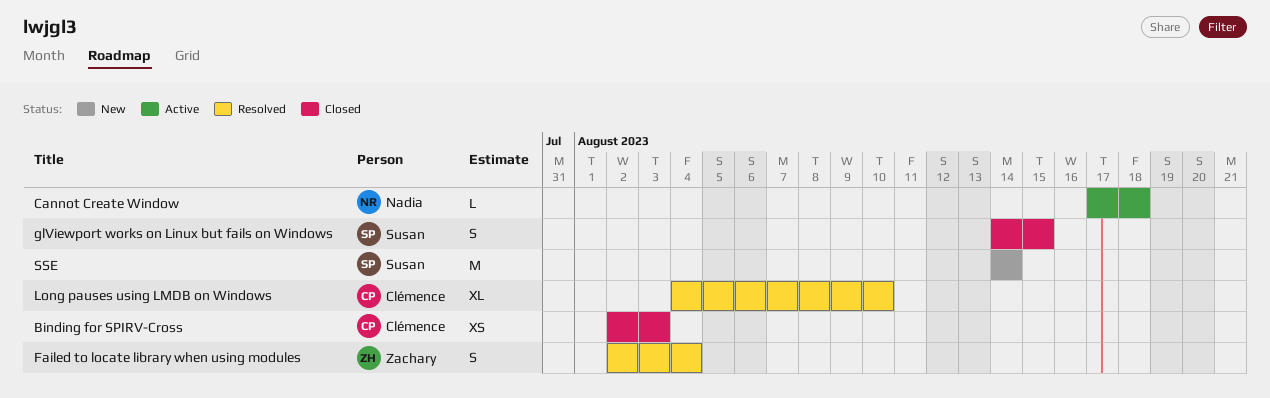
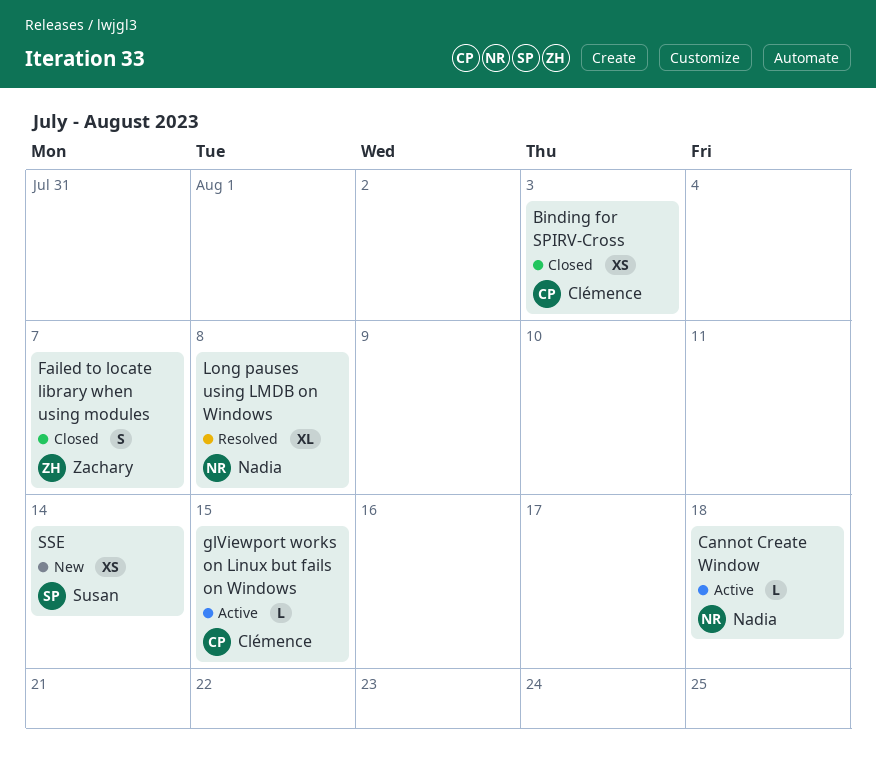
Failed to locate library when using modules, status: Resolved -> Closed
Failed to locate library when using modules, due: Aug 4 -> Aug 7
glViewport works on Linux but fails on Windows, status: Closed -> Active
glViewport works on Linux but fails on Windows, owner: Susan -> Clémence
glViewport works on Linux but fails on Windows, estimate: S -> L
Long pauses using LMDB on Windows, owner: Clémence -> Nadia
Long pauses using LMDB on Windows, due: Aug 10 -> Aug 8
SSE, estimate: M -> XS

